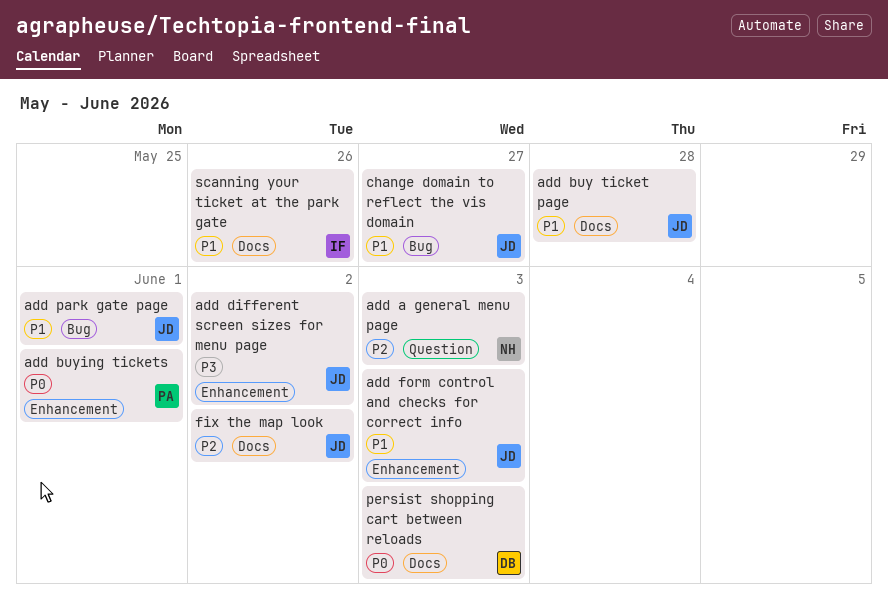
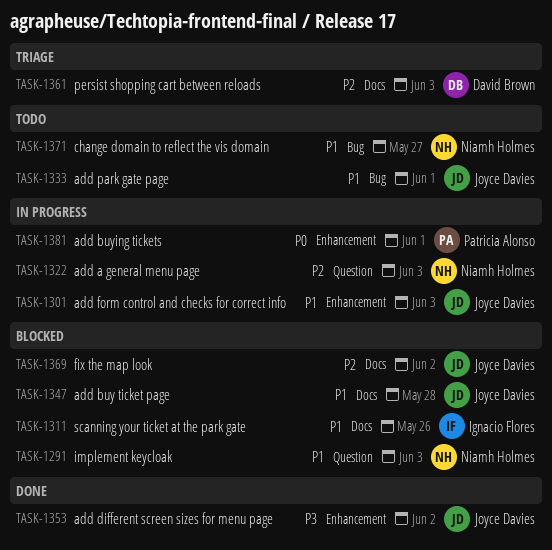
change domain to reflect the vis domain, owner: Joyce Davies -> Niamh Holmes
implement keycloak: none -> present
persist shopping cart between reloads, priority: P0 -> P2

